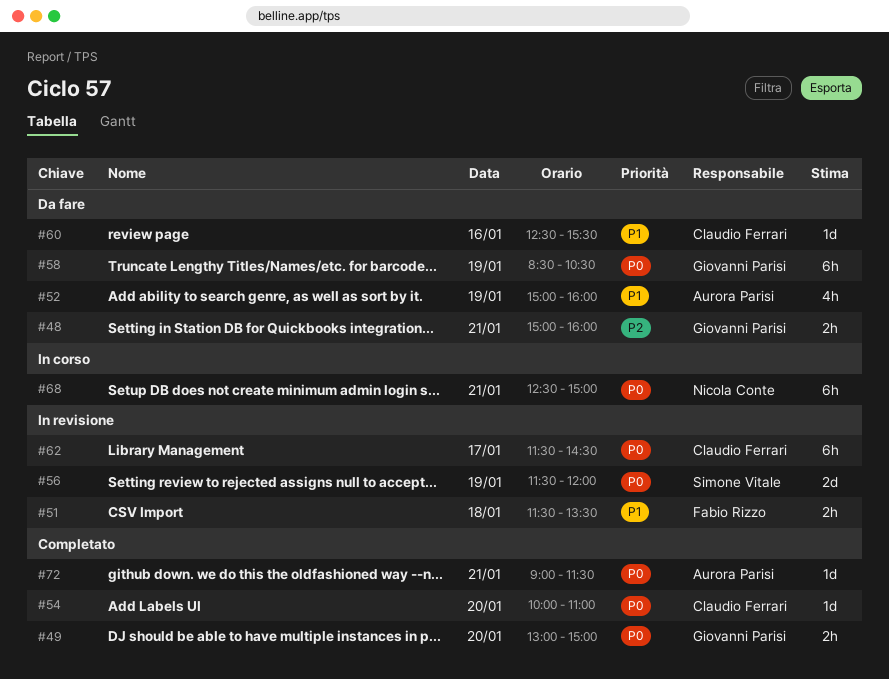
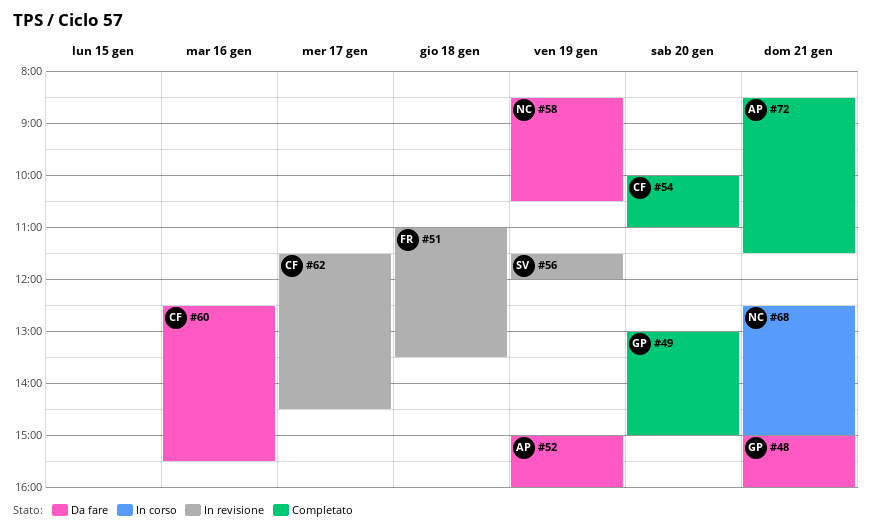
#51, begins: 11:30 -> 11:00
#58, owner: Giovanni Parisi -> Nicola Conte
#72, begins: 09:00 -> 08:30

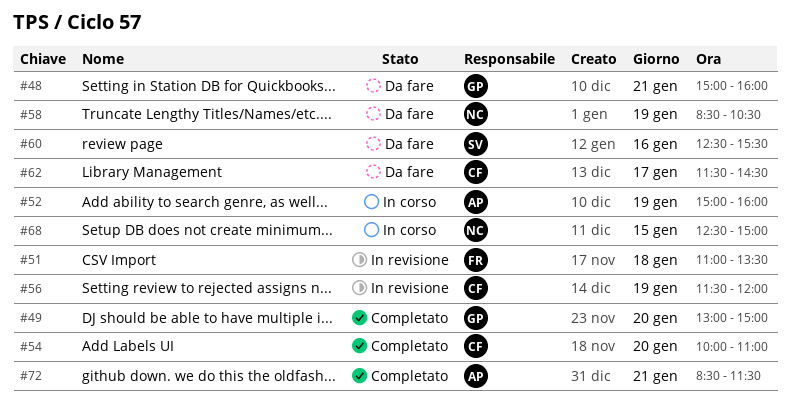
#52, status: Da fare -> In corso
#56, owner: SV -> CF
#60, owner: CF -> SV
#62, status: In revisione -> Da fare
#68, day: Jan 21 -> Jan 15

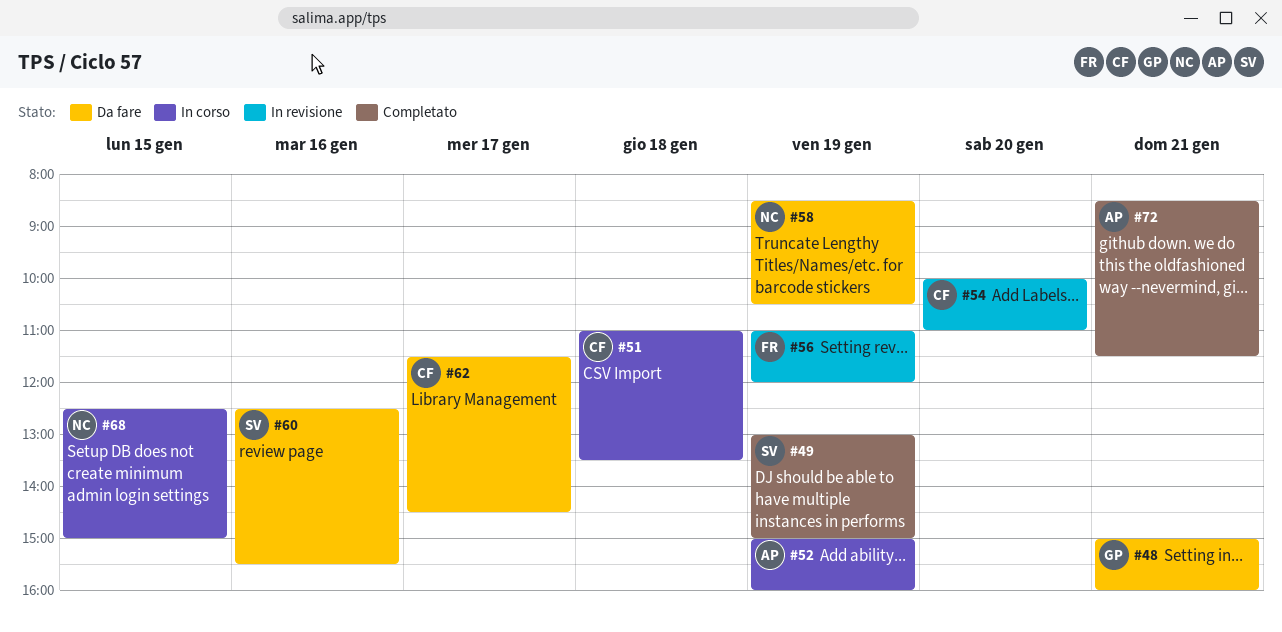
#49, owner: GP -> SV
#49, day: Jan 20 -> Jan 19
#51, status: In revisione -> In corso
#51, owner: FR -> CF
#54, status: Completato -> In revisione
#56, owner: CF -> FR
#56, begins: 11:30 -> 11:00

